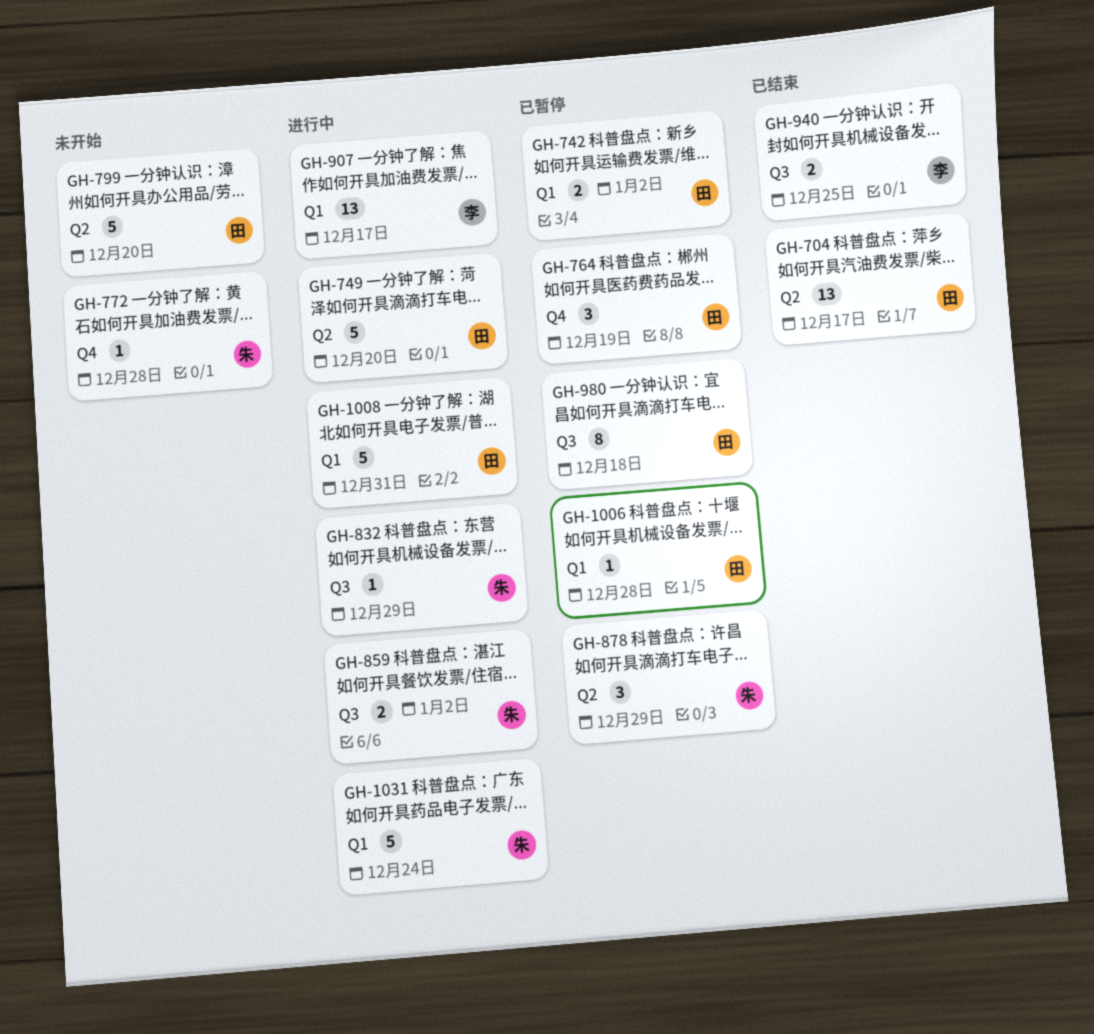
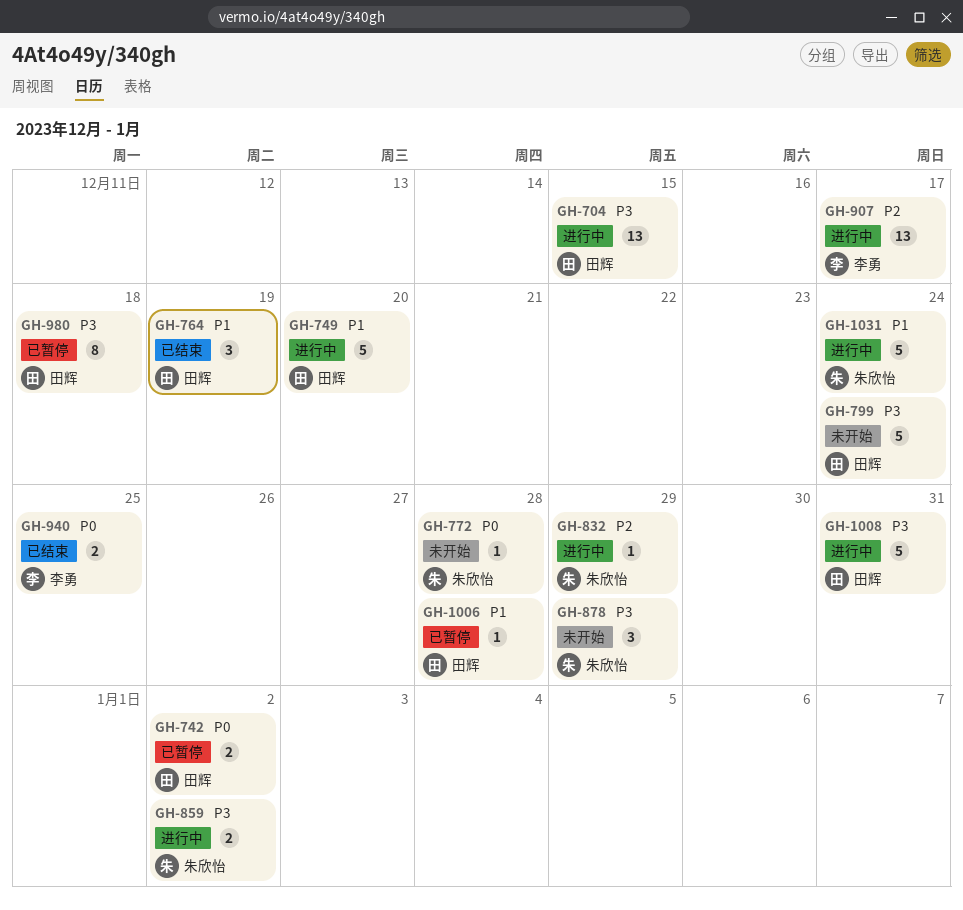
GH-704, status: 已结束 -> 进行中
GH-704, due: Dec 17 -> Dec 15
GH-764, status: 已暂停 -> 已结束
GH-799, due: Dec 20 -> Dec 24
GH-878, status: 已暂停 -> 未开始

